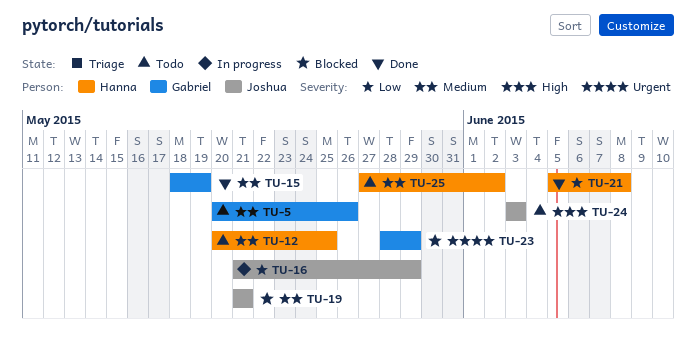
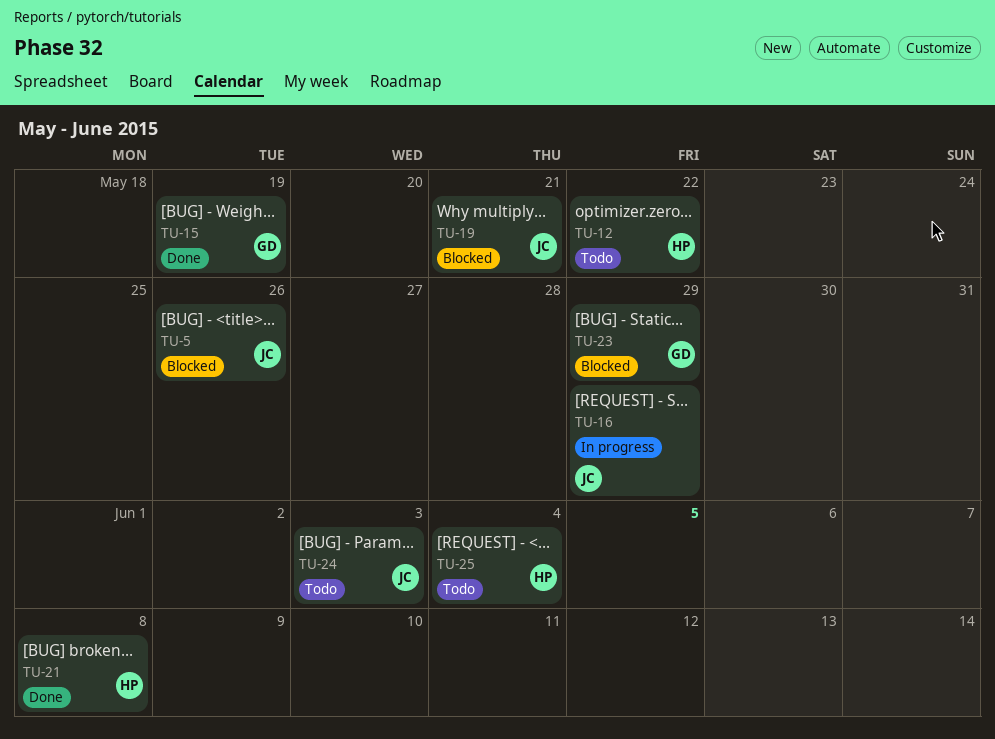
TU-5, status: Todo -> Blocked
TU-5, owner: Gabriel -> Joshua
TU-12, due: May 25 -> May 22
TU-25, due: Jun 2 -> Jun 4

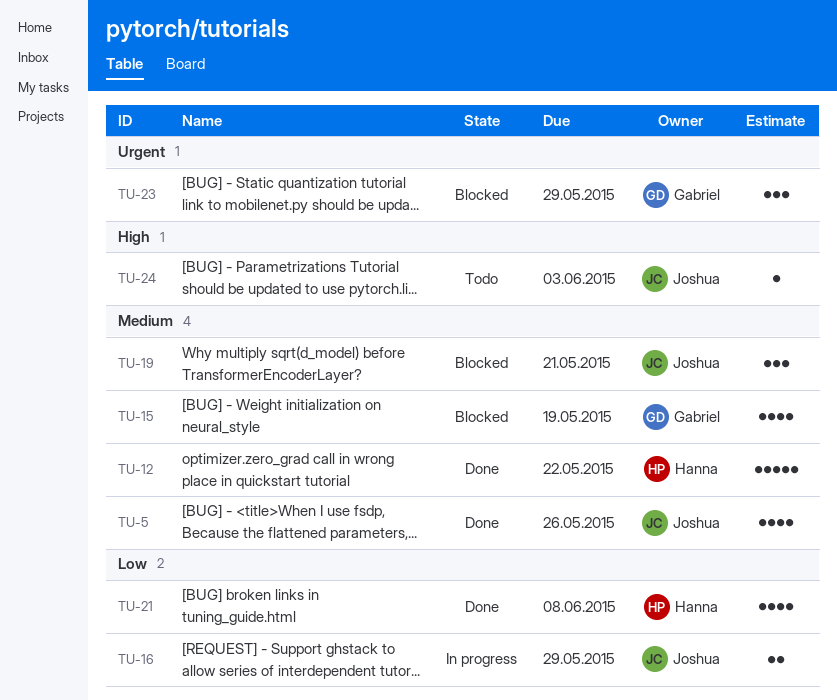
TU-5, status: Blocked -> Done
TU-12, status: Todo -> Done
TU-15, status: Done -> Blocked
TU-25: present -> none

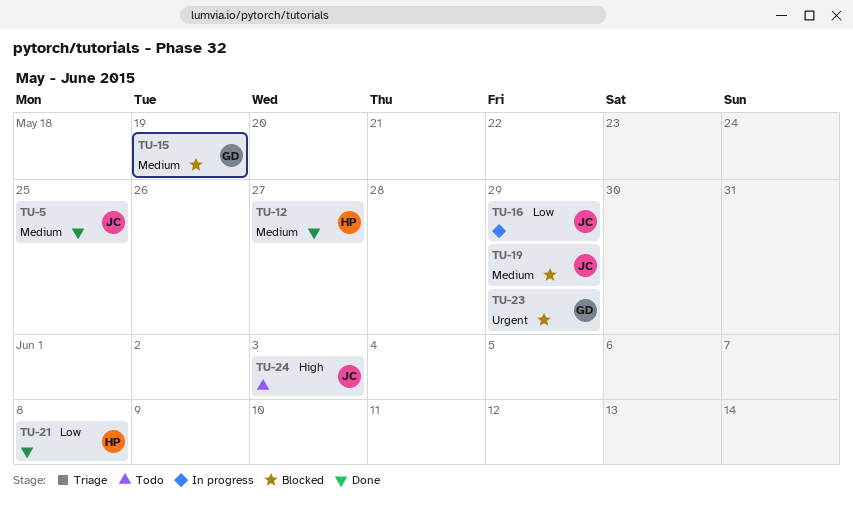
TU-5, due: May 26 -> May 25
TU-12, due: May 22 -> May 27
TU-19, due: May 21 -> May 29

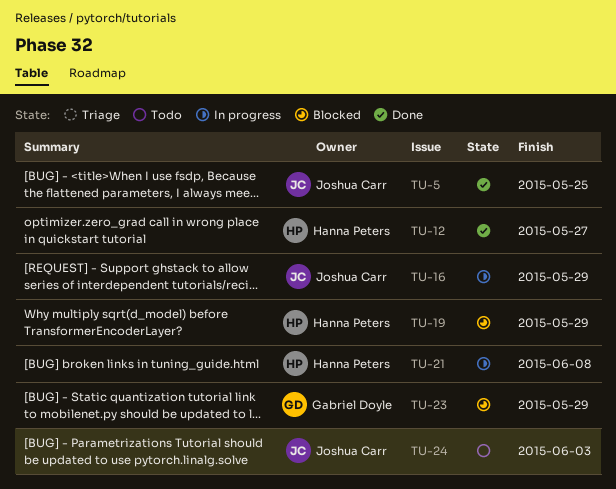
TU-15: present -> none
TU-19, owner: Joshua Carr -> Hanna Peters
TU-21, status: Done -> In progress

